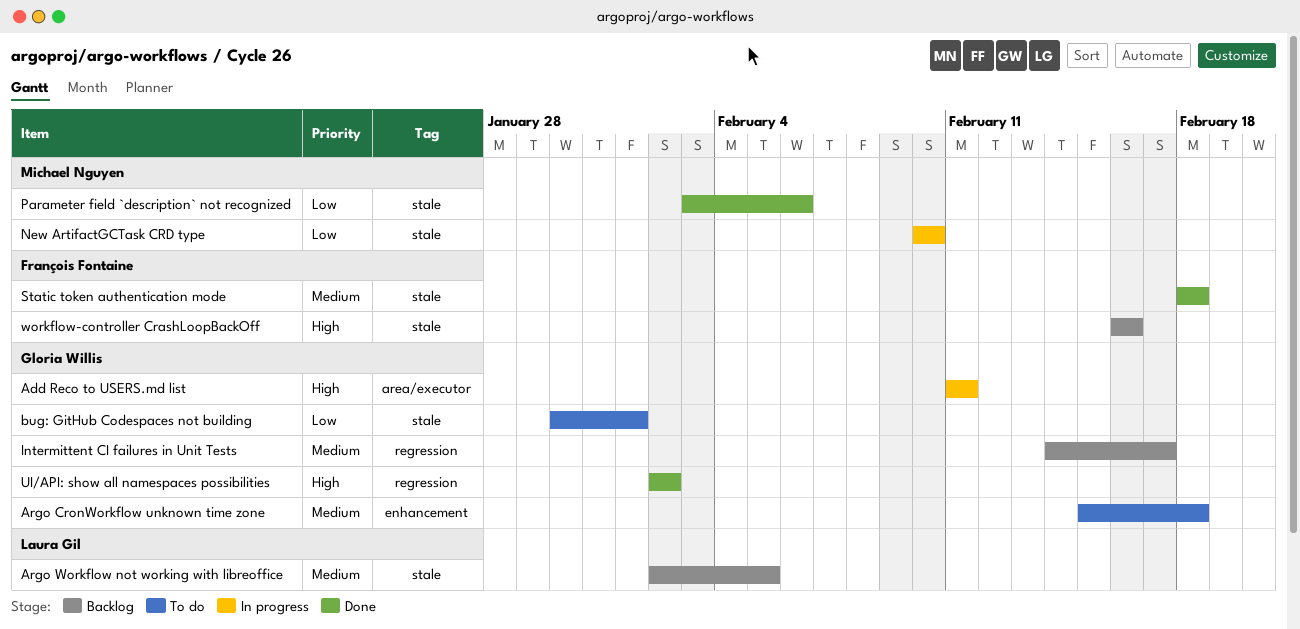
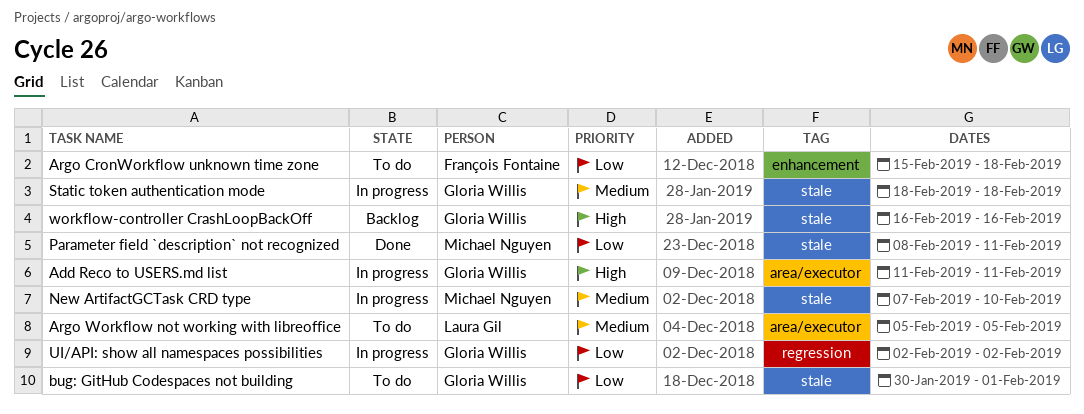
Argo CronWorkflow unknown time zone, owner: Gloria Willis -> François Fontaine
Argo CronWorkflow unknown time zone, priority: Medium -> Low
Argo Workflow not working with libreoffice, status: Backlog -> To do
Argo Workflow not working with libreoffice, label: stale -> area/executor
Argo Workflow not working with libreoffice, start: Feb 2 -> Feb 5
Intermittent CI failures in Unit Tests: present -> none
New ArtifactGCTask CRD type, priority: Low -> Medium
New ArtifactGCTask CRD type, start: Feb 10 -> Feb 7
Parameter field `description` not recognized, start: Feb 3 -> Feb 8
Parameter field `description` not recognized, due: Feb 6 -> Feb 11
Static token authentication mode, status: Done -> In progress
Static token authentication mode, owner: François Fontaine -> Gloria Willis
UI/API: show all namespaces possibilities, status: Done -> In progress
UI/API: show all namespaces possibilities, priority: High -> Low
workflow-controller CrashLoopBackOff, owner: François Fontaine -> Gloria Willis

